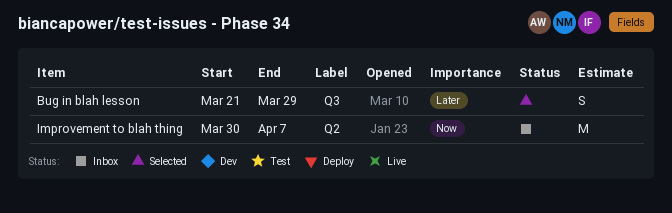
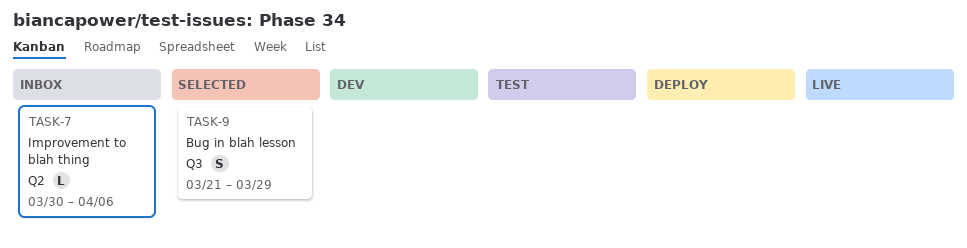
Improvement to blah thing, estimate: M -> L
Improvement to blah thing, due: Apr 7 -> Apr 6

